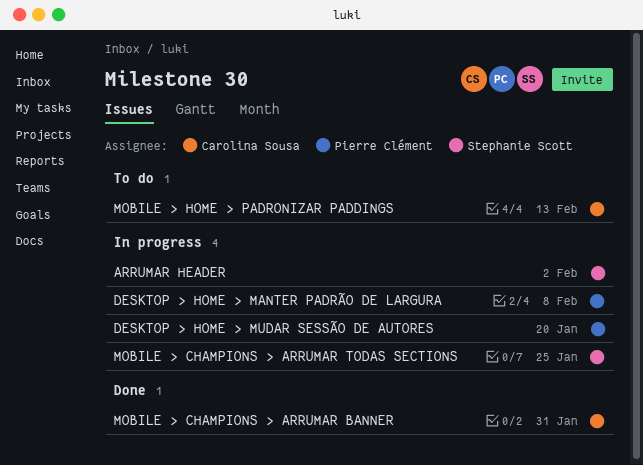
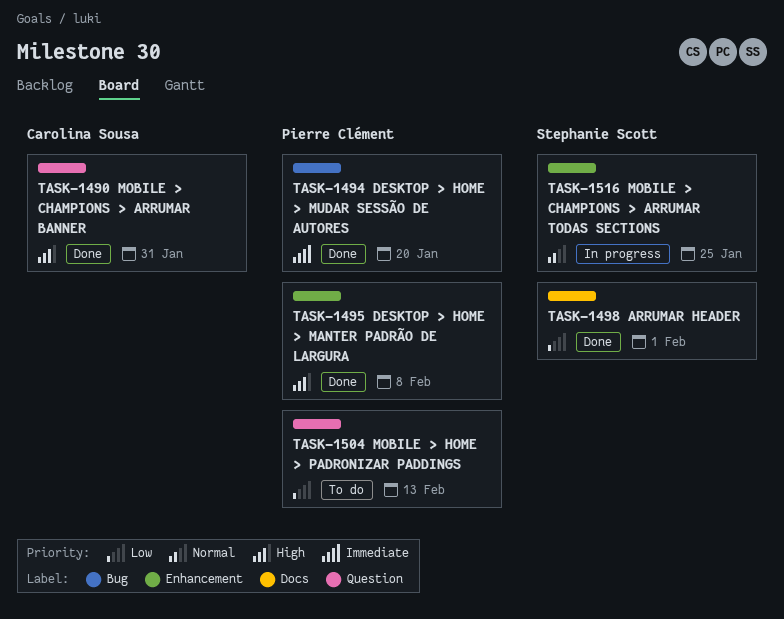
ARRUMAR HEADER, status: In progress -> Done
ARRUMAR HEADER, due: Feb 2 -> Feb 1
DESKTOP > HOME > MANTER PADRÃO DE LARGURA, status: In progress -> Done
DESKTOP > HOME > MUDAR SESSÃO DE AUTORES, status: In progress -> Done
MOBILE > HOME > PADRONIZAR PADDINGS, owner: Carolina Sousa -> Pierre Clément

